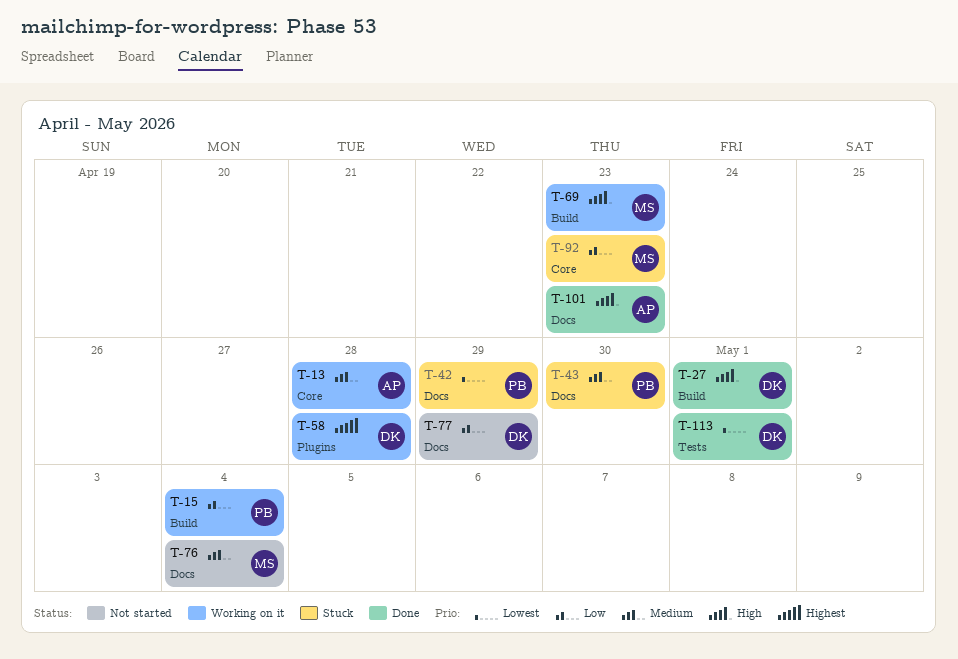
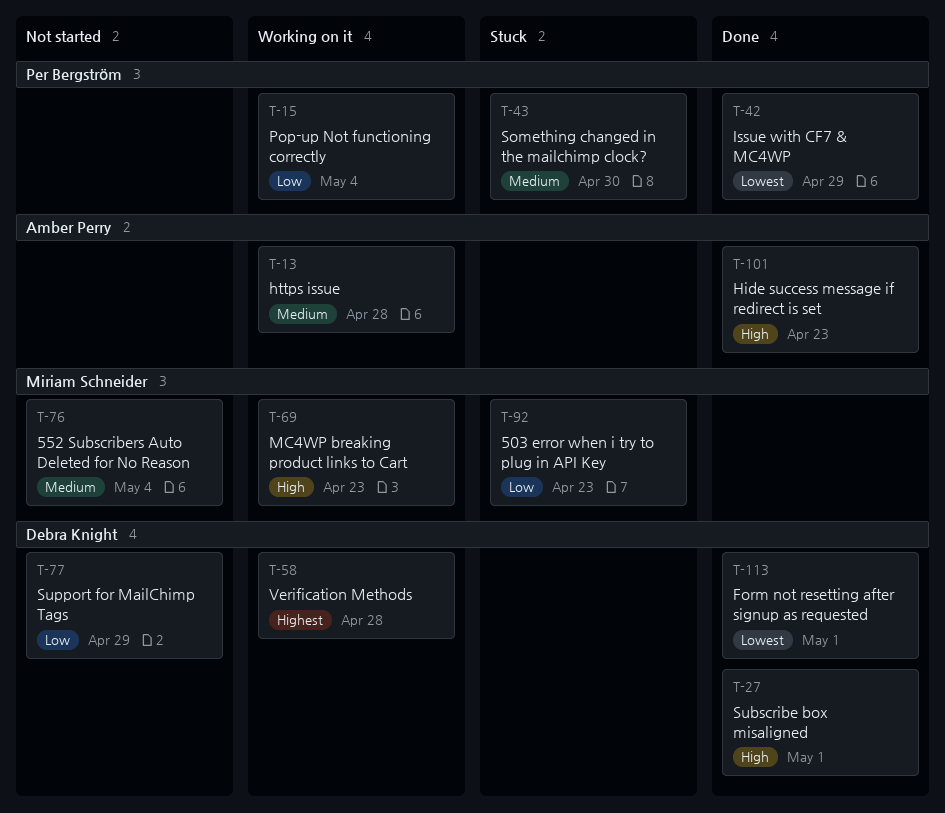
T-42, status: Stuck -> Done

